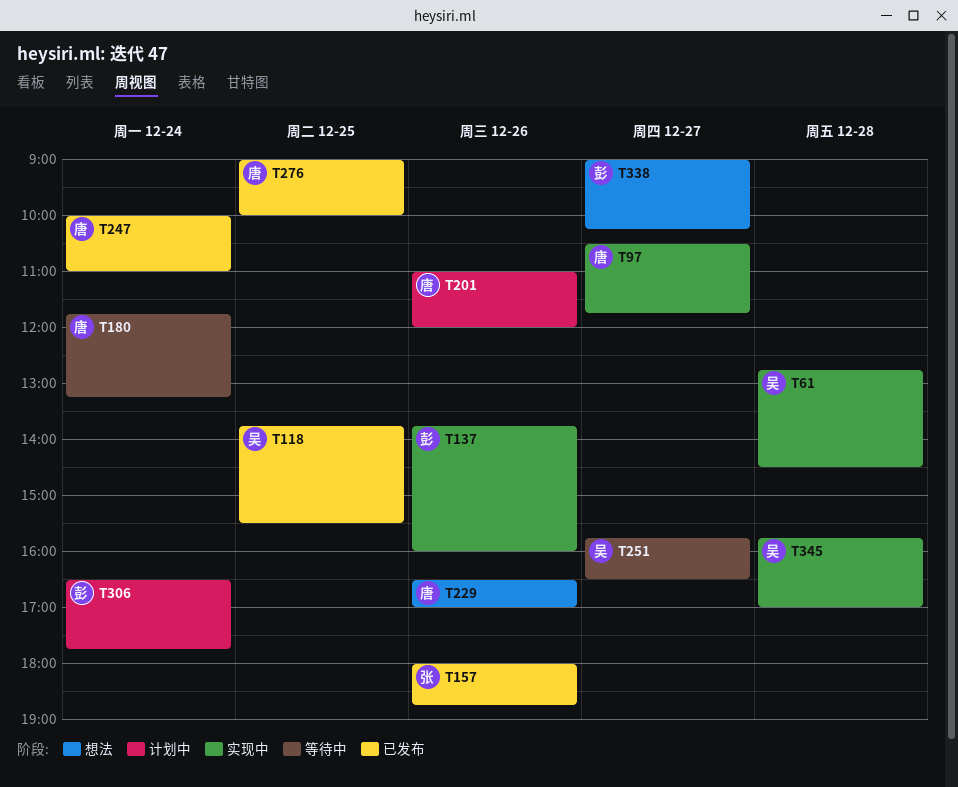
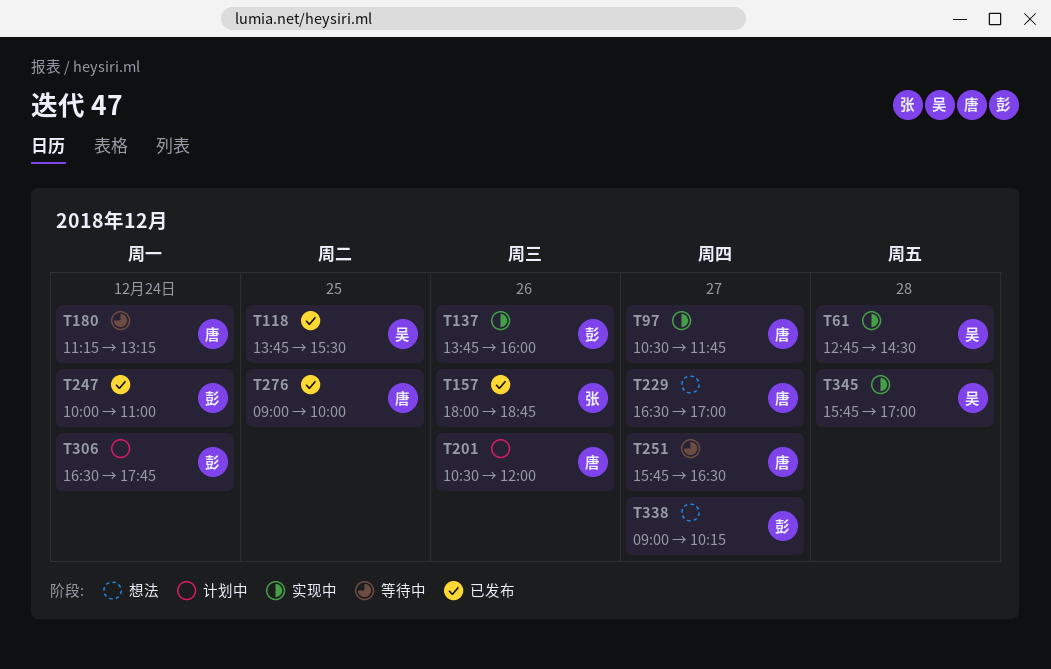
T180, begins: 11:45 -> 11:15
T201, begins: 11:00 -> 10:30
T229, day: Dec 26 -> Dec 27
T247, owner: 唐 -> 彭
T251, owner: 吴 -> 唐

